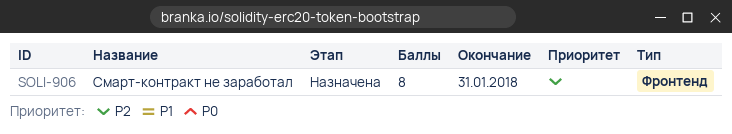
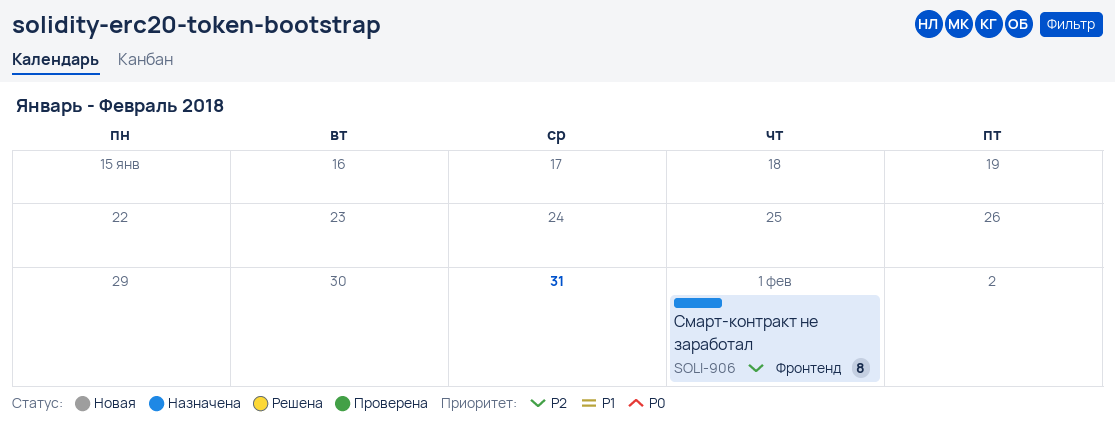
SOLI-906, due: Jan 31 -> Feb 1

